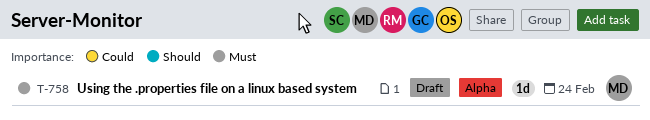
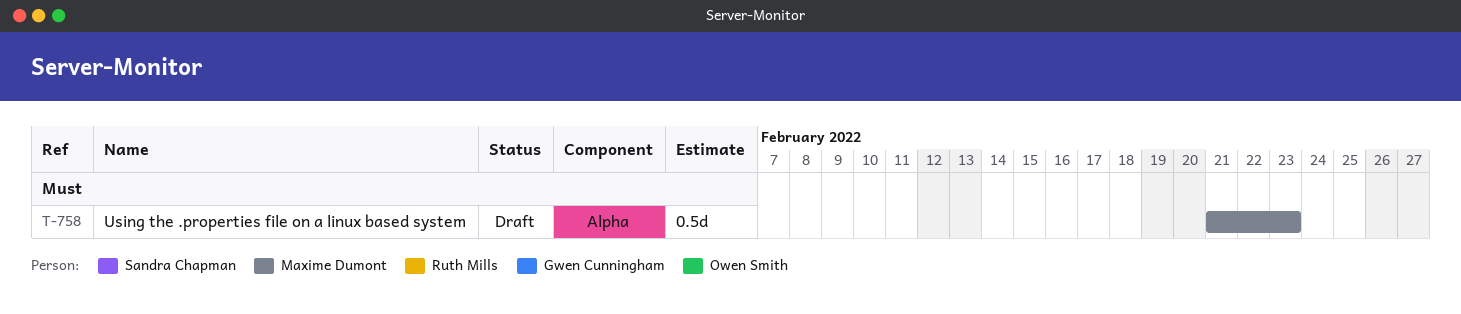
T-758, estimate: 1d -> 0.5d
T-758, due: Feb 24 -> Feb 23

